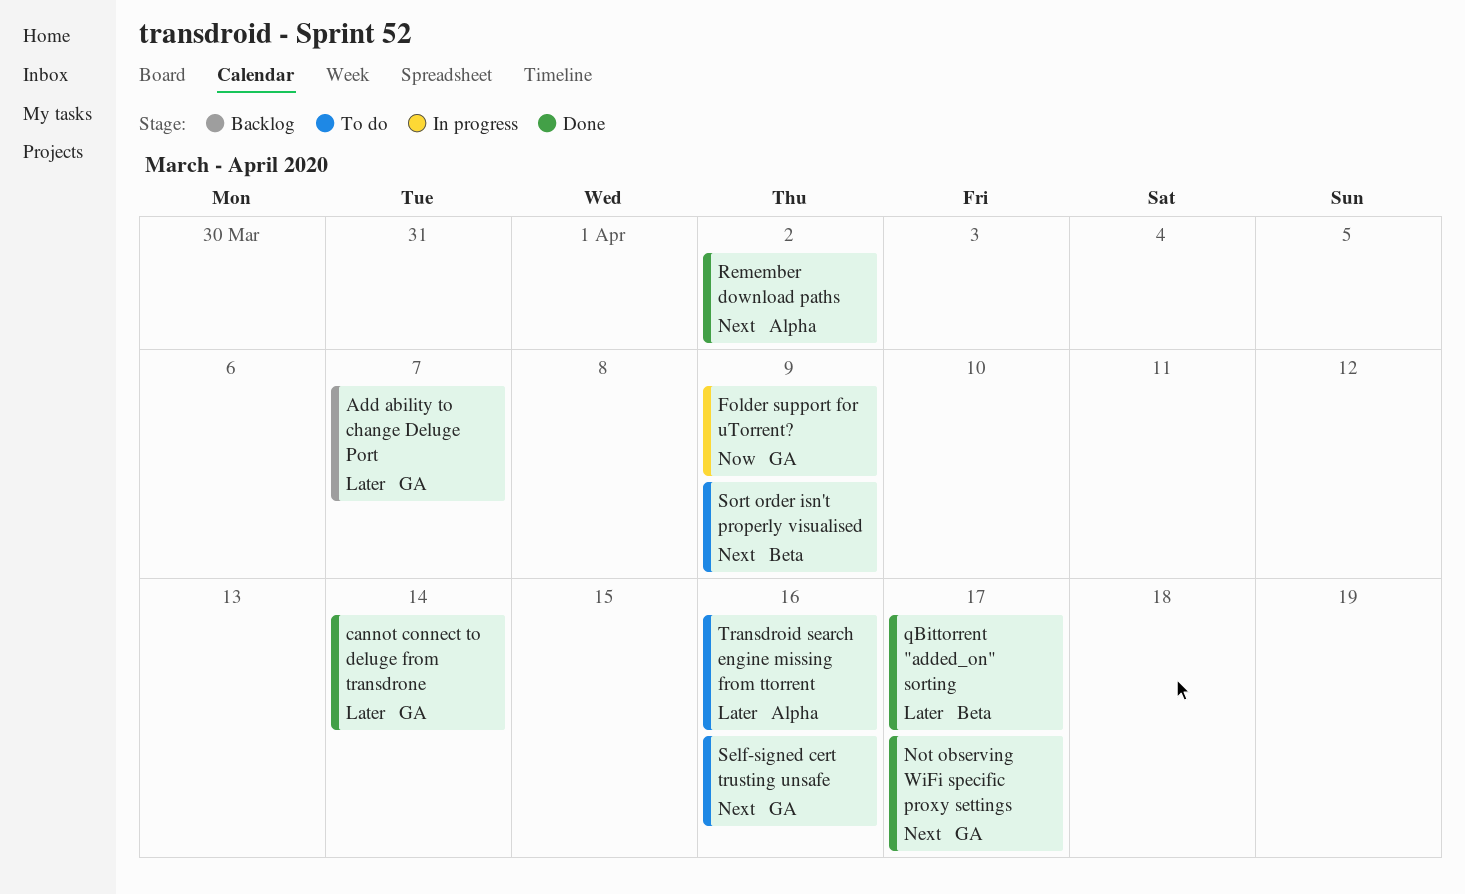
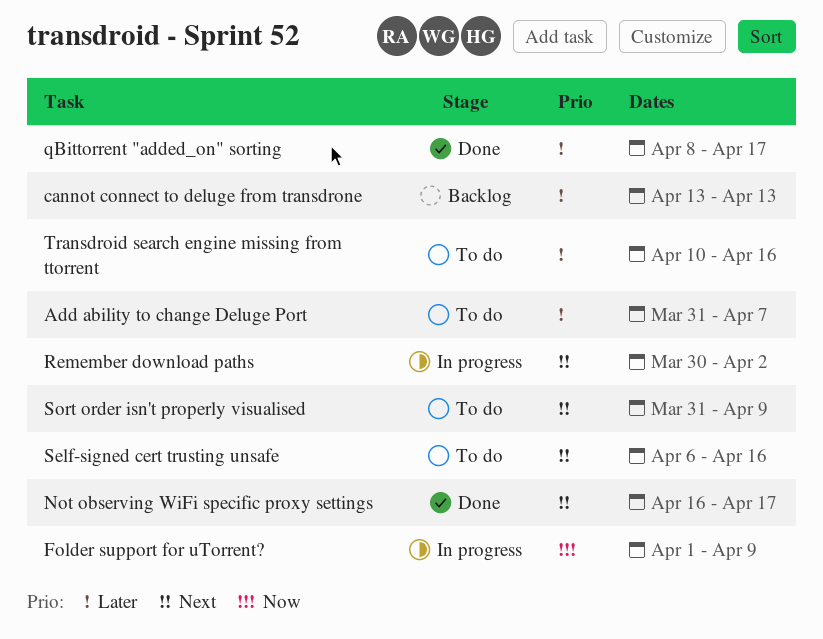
Add ability to change Deluge Port, status: Backlog -> To do
cannot connect to deluge from transdrone, status: Done -> Backlog
cannot connect to deluge from transdrone, due: Apr 14 -> Apr 13
Remember download paths, status: Done -> In progress

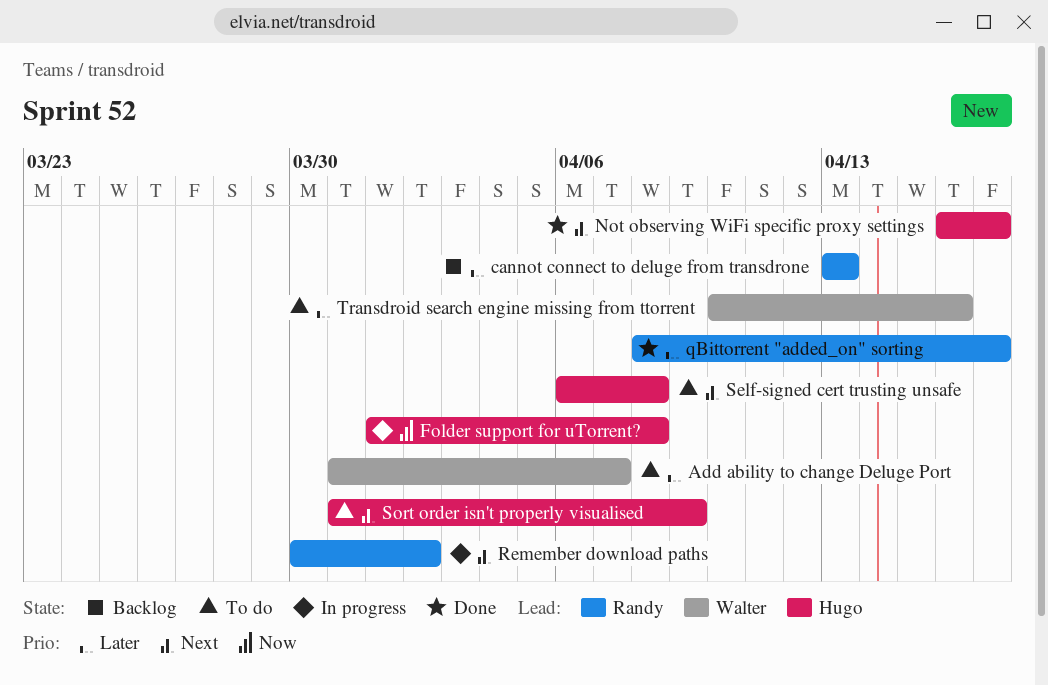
Folder support for uTorrent?, due: Apr 9 -> Apr 8
Self-signed cert trusting unsafe, due: Apr 16 -> Apr 8

